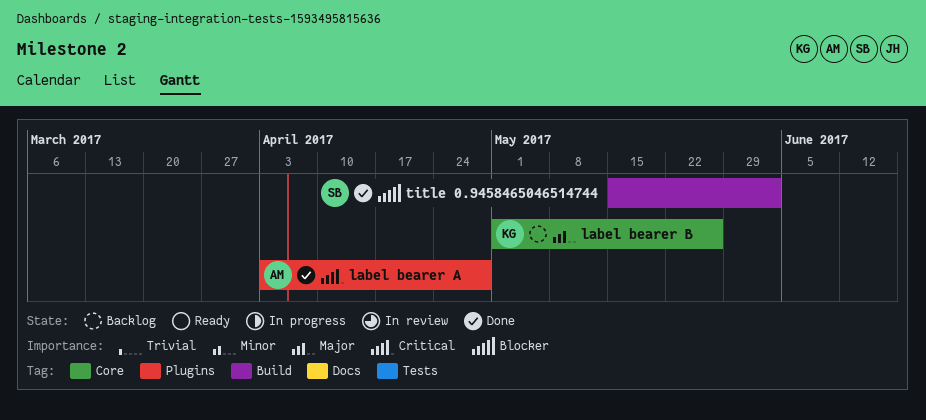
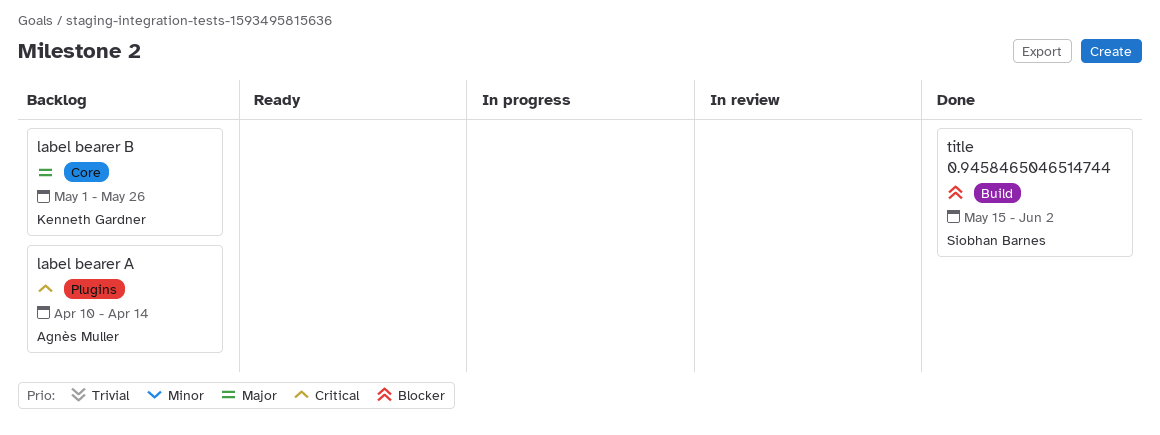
label bearer A, status: Done -> Backlog
label bearer A, start: Apr 3 -> Apr 10
label bearer A, due: Apr 28 -> Apr 14

